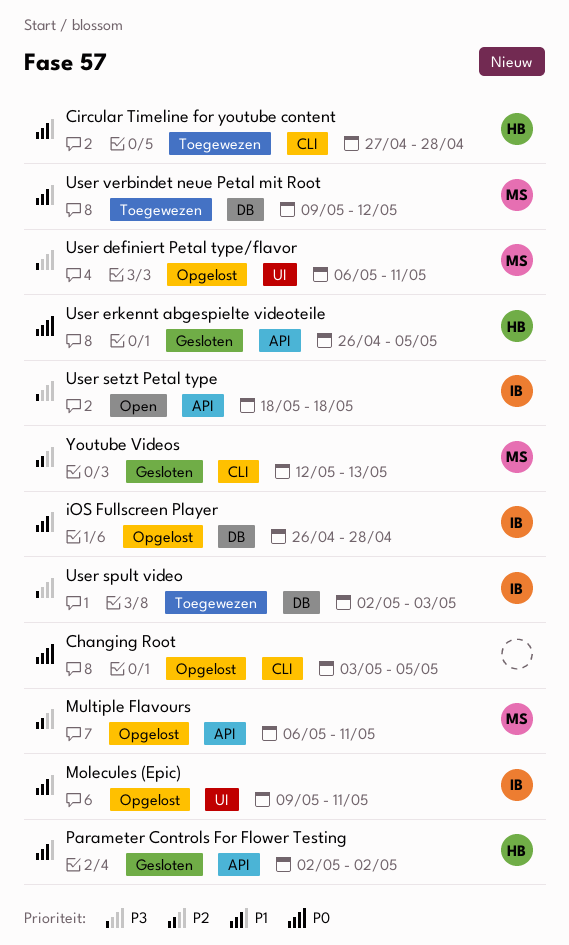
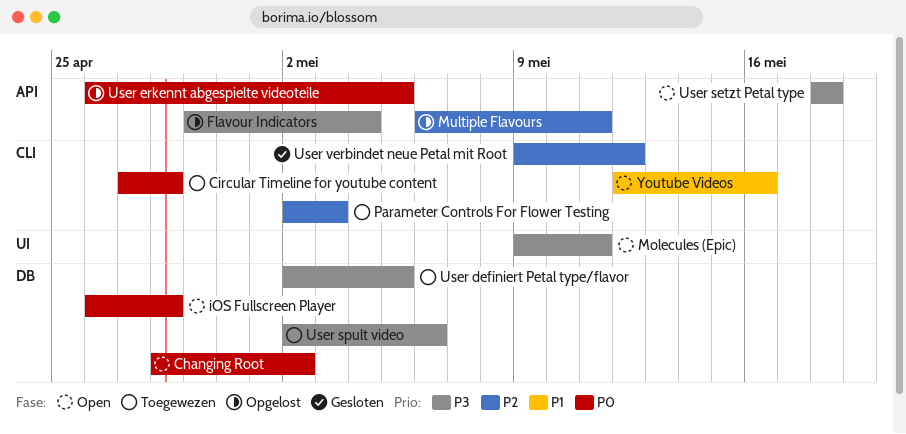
Changing Root, status: Opgelost -> Open
Changing Root, label: CLI -> DB
Changing Root, start: May 3 -> Apr 28
Changing Root, due: May 5 -> May 2
Circular Timeline for youtube content, priority: P1 -> P0
Flavour Indicators: none -> present
iOS Fullscreen Player, status: Opgelost -> Open
iOS Fullscreen Player, priority: P1 -> P0
Molecules (Epic), status: Opgelost -> Open
Molecules (Epic), priority: P1 -> P3
Parameter Controls For Flower Testing, status: Gesloten -> Toegewezen
Parameter Controls For Flower Testing, priority: P1 -> P2
Parameter Controls For Flower Testing, label: API -> CLI
Parameter Controls For Flower Testing, due: May 2 -> May 3
User definiert Petal type/flavor, status: Opgelost -> Toegewezen
User definiert Petal type/flavor, label: UI -> DB
User definiert Petal type/flavor, start: May 6 -> May 2
User definiert Petal type/flavor, due: May 11 -> May 5
User erkennt abgespielte videoteile, status: Gesloten -> Opgelost
User spult video, due: May 3 -> May 6
User verbindet neue Petal mit Root, status: Toegewezen -> Gesloten
User verbindet neue Petal mit Root, priority: P1 -> P2
User verbindet neue Petal mit Root, label: DB -> CLI
Youtube Videos, status: Gesloten -> Open
Youtube Videos, priority: P2 -> P1
Youtube Videos, due: May 13 -> May 16

